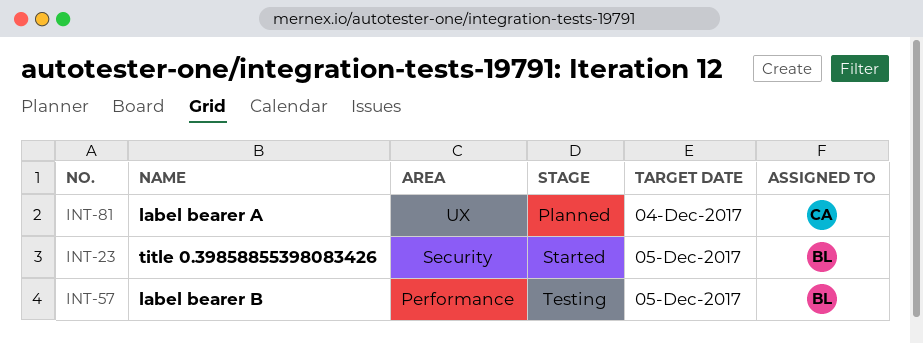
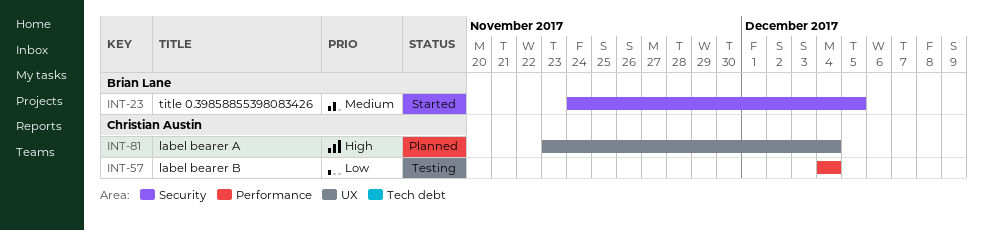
INT-57, owner: Brian Lane -> Christian Austin
INT-57, due: Dec 5 -> Dec 4

